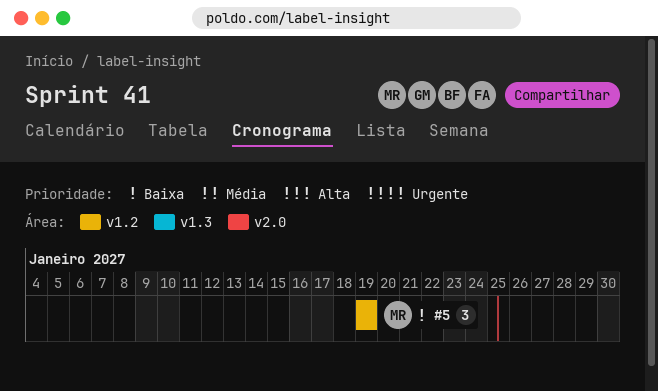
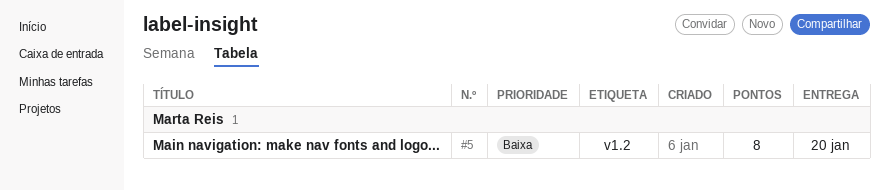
#5, estimate: 3 -> 8
#5, due: Jan 19 -> Jan 20

